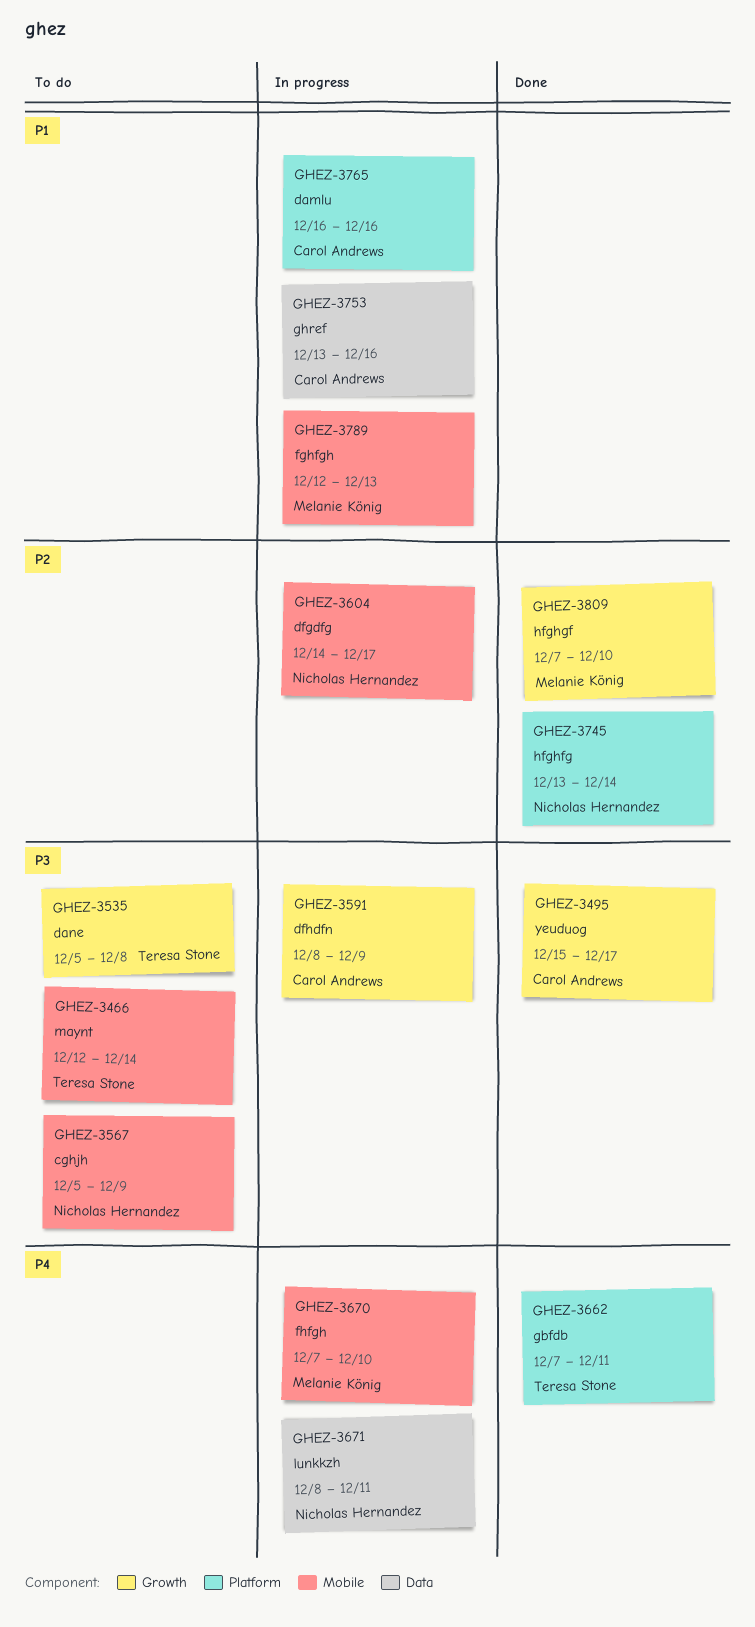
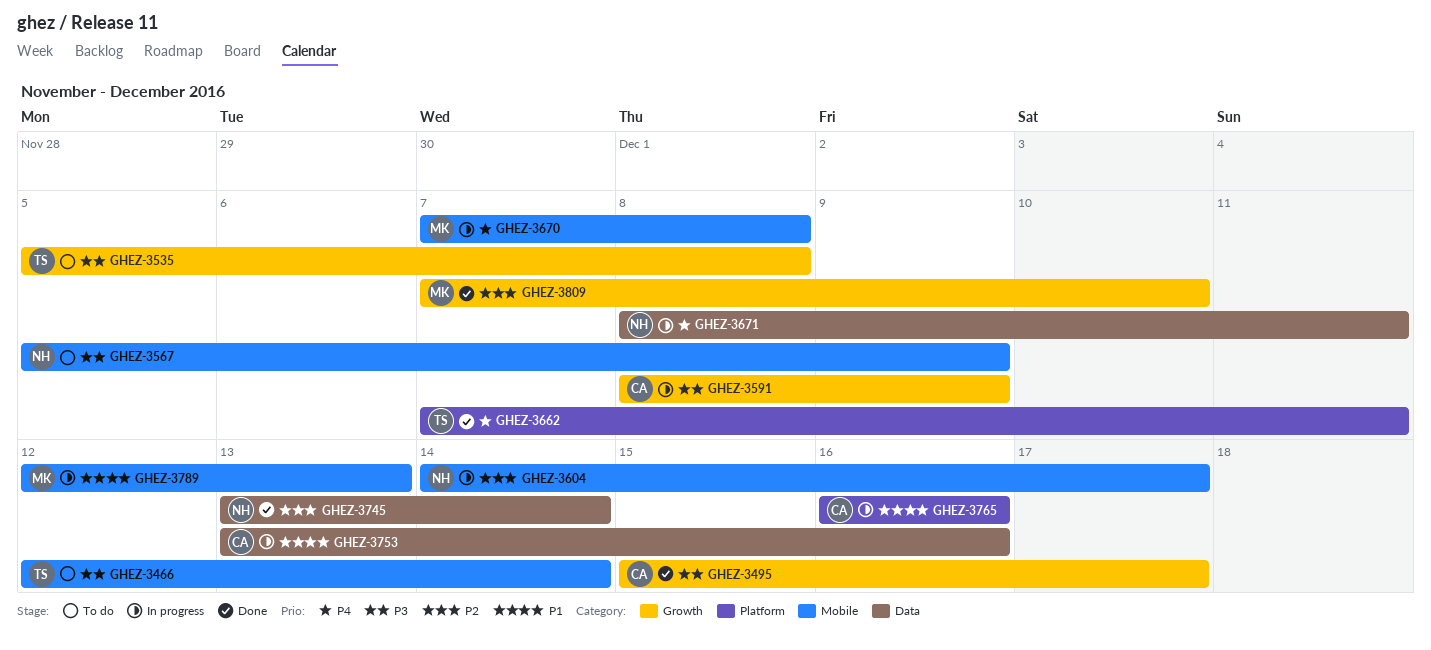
GHEZ-3670, due: Dec 10 -> Dec 8
GHEZ-3745, label: Platform -> Data

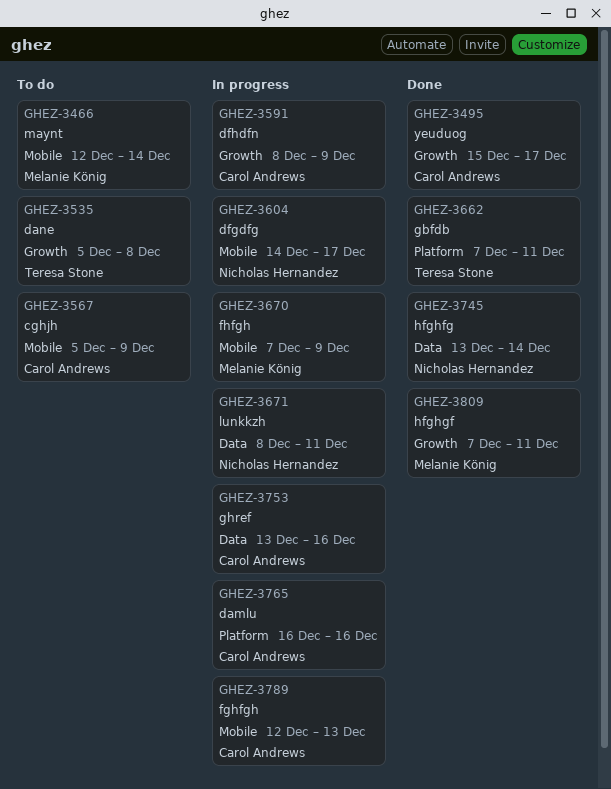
GHEZ-3466, owner: Teresa Stone -> Melanie König
GHEZ-3567, owner: Nicholas Hernandez -> Carol Andrews
GHEZ-3670, due: Dec 8 -> Dec 9
GHEZ-3789, owner: Melanie König -> Carol Andrews
GHEZ-3809, due: Dec 10 -> Dec 11

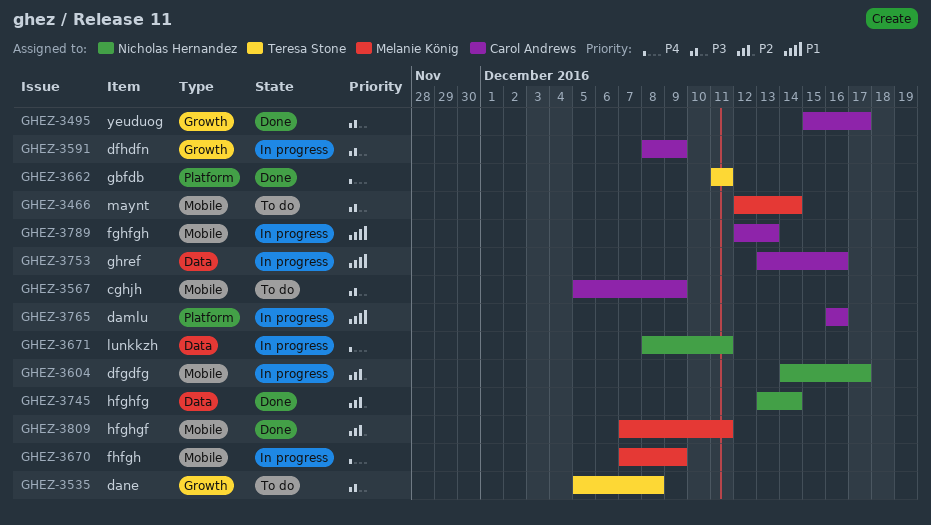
GHEZ-3662, start: Dec 7 -> Dec 11
GHEZ-3809, label: Growth -> Mobile

